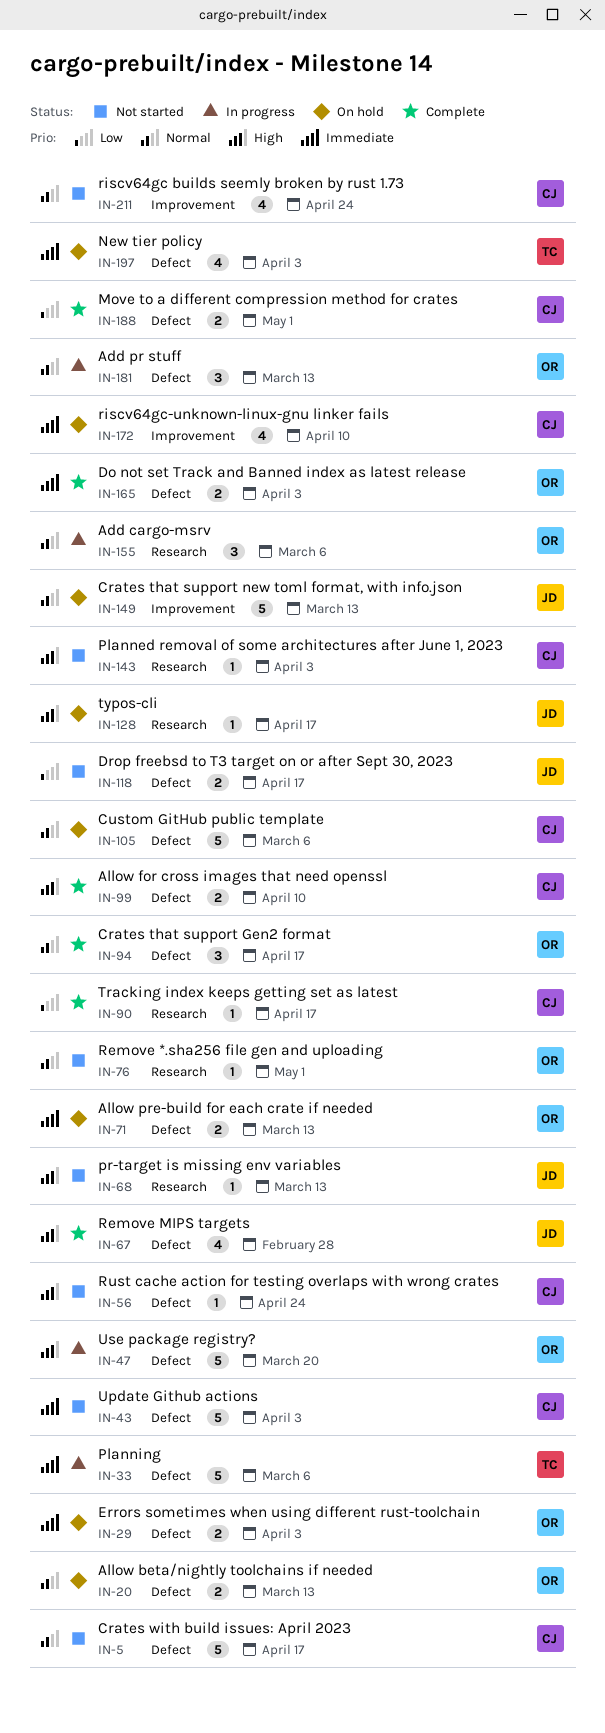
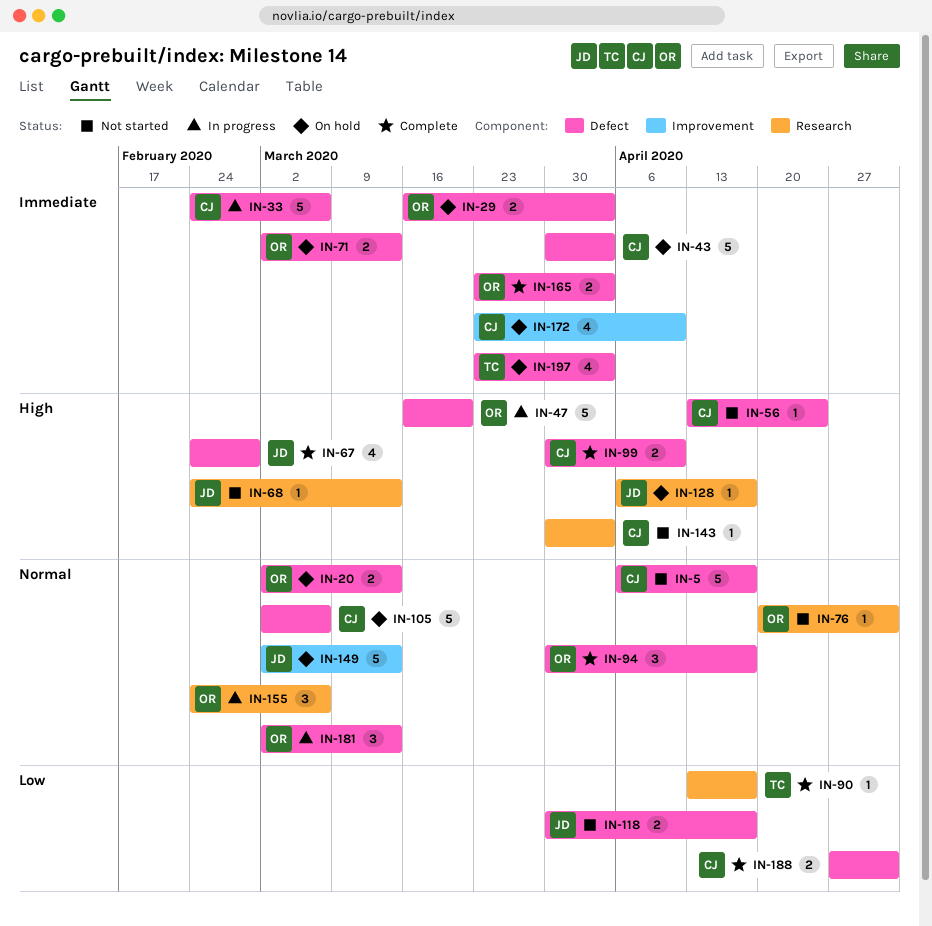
IN-33, owner: TC -> CJ
IN-43, status: Not started -> On hold
IN-90, owner: CJ -> TC
IN-211: present -> none

